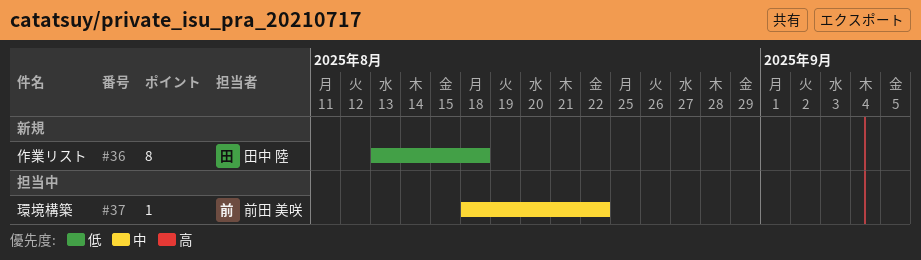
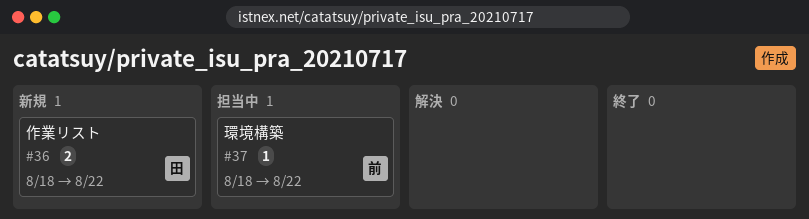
#36, estimate: 8 -> 2
#36, start: Aug 13 -> Aug 18
#36, due: Aug 18 -> Aug 22

